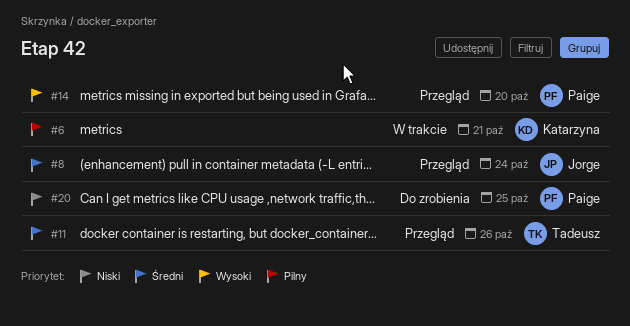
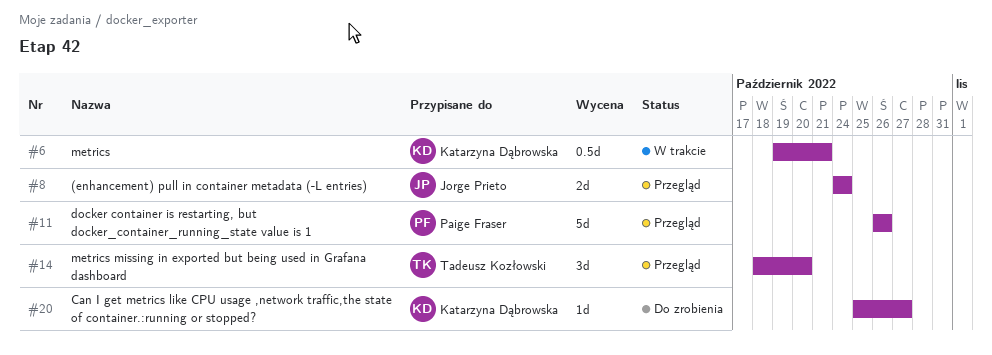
#11, owner: Tadeusz Kozłowski -> Paige Fraser
#14, owner: Paige Fraser -> Tadeusz Kozłowski
#20, owner: Paige Fraser -> Katarzyna Dąbrowska
#20, due: Oct 25 -> Oct 27

